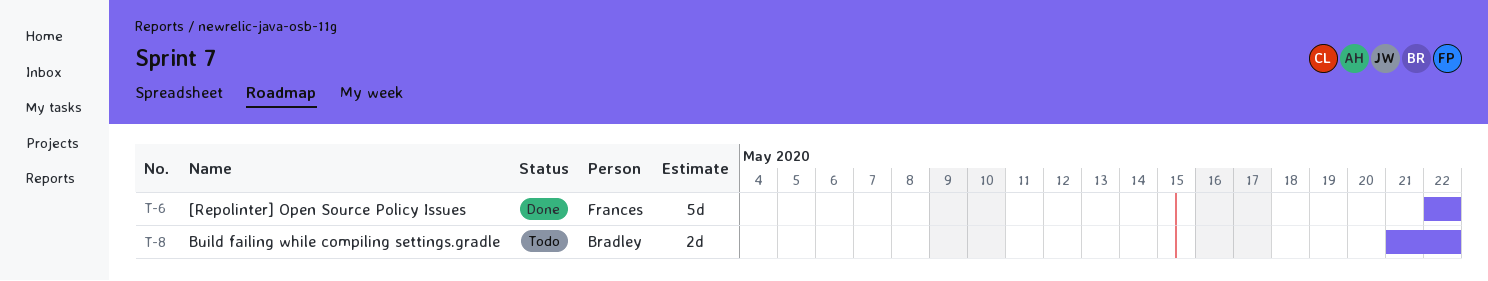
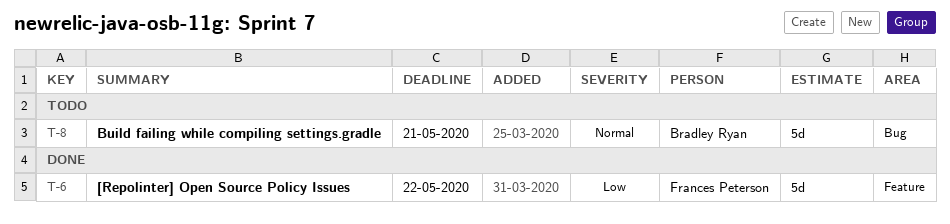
T-8, estimate: 2d -> 5d
T-8, due: May 22 -> May 21

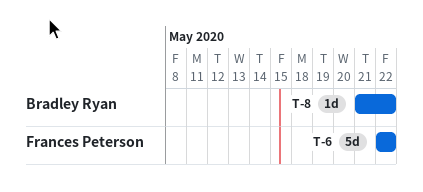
T-8, estimate: 5d -> 1d
T-8, due: May 21 -> May 22

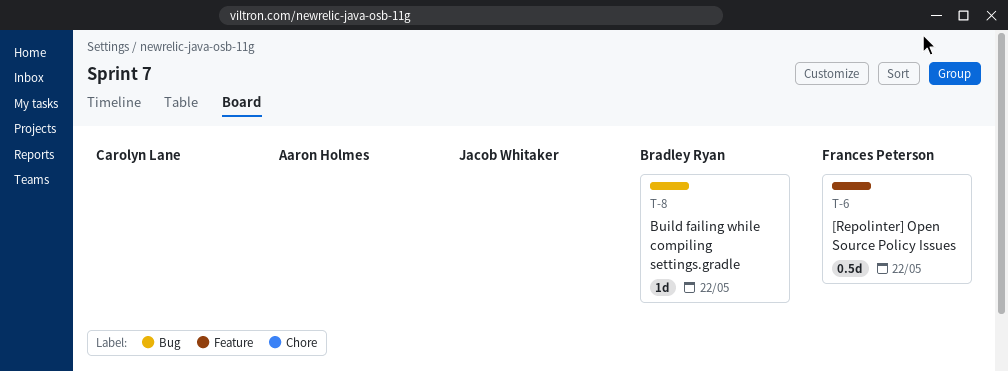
T-6, estimate: 5d -> 0.5d

